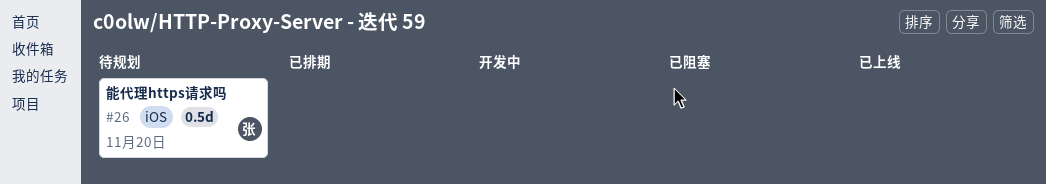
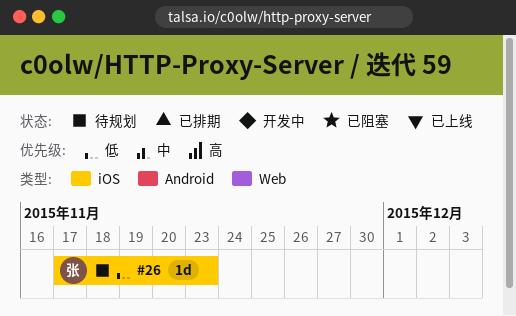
#26, estimate: 0.5d -> 1d
#26, due: Nov 20 -> Nov 23

